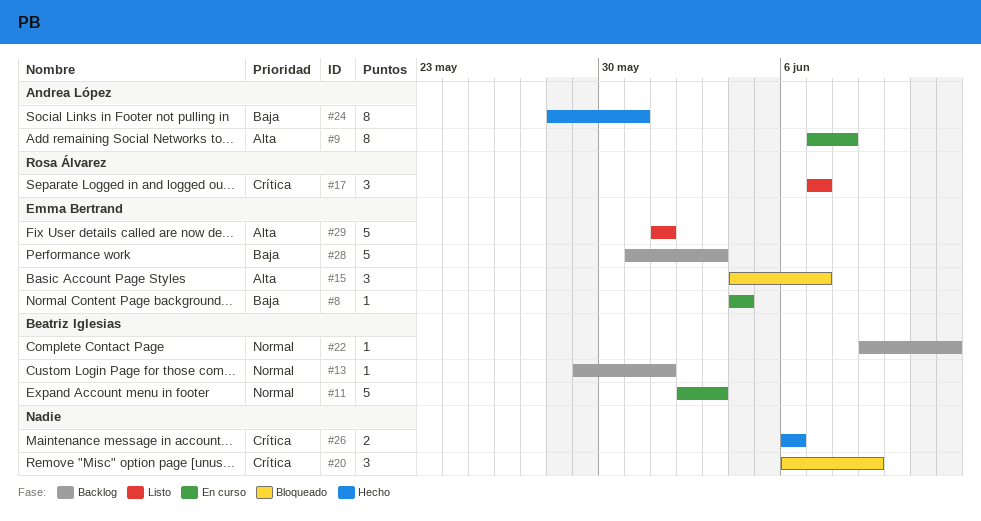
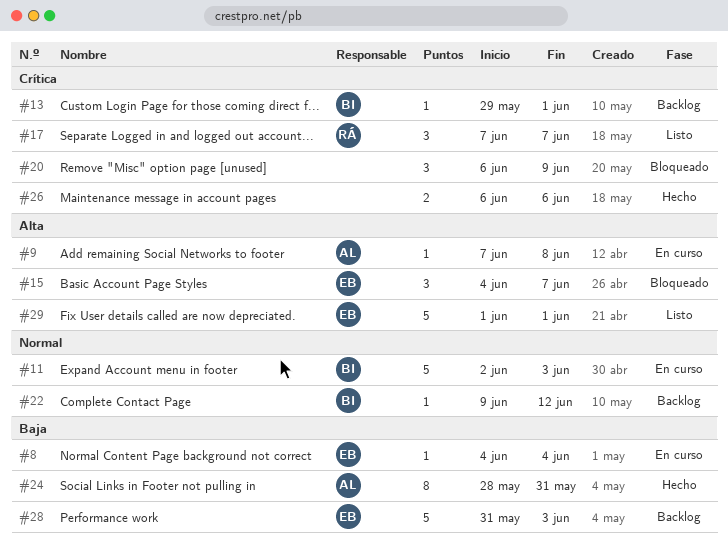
#9, estimate: 8 -> 1
#13, priority: Normal -> Crítica

